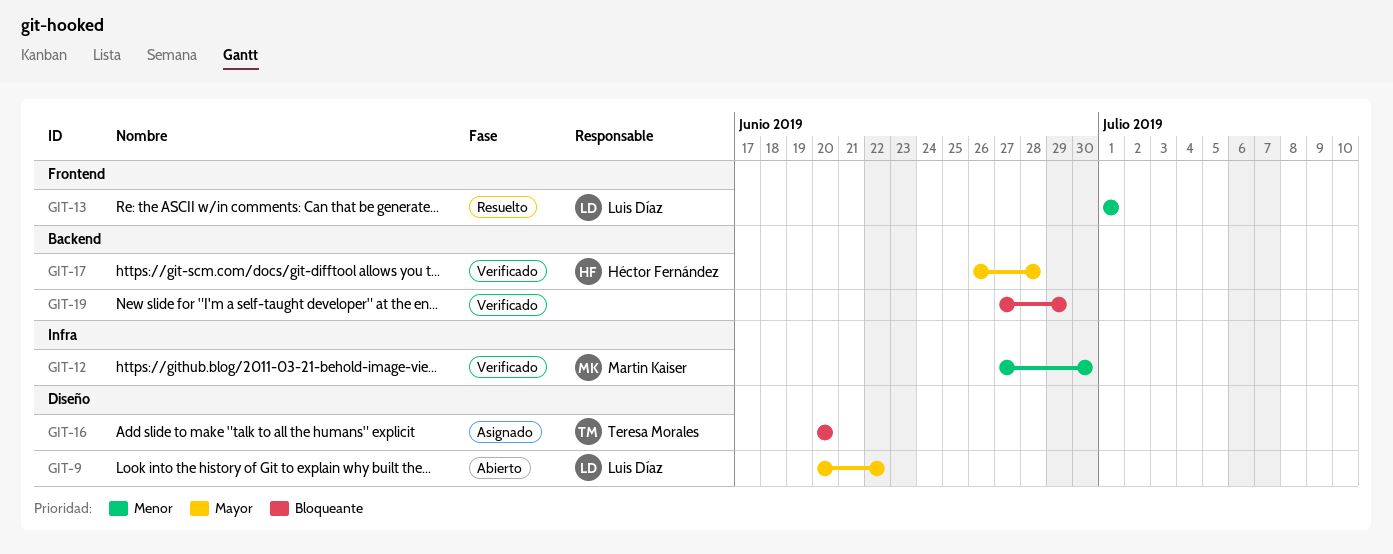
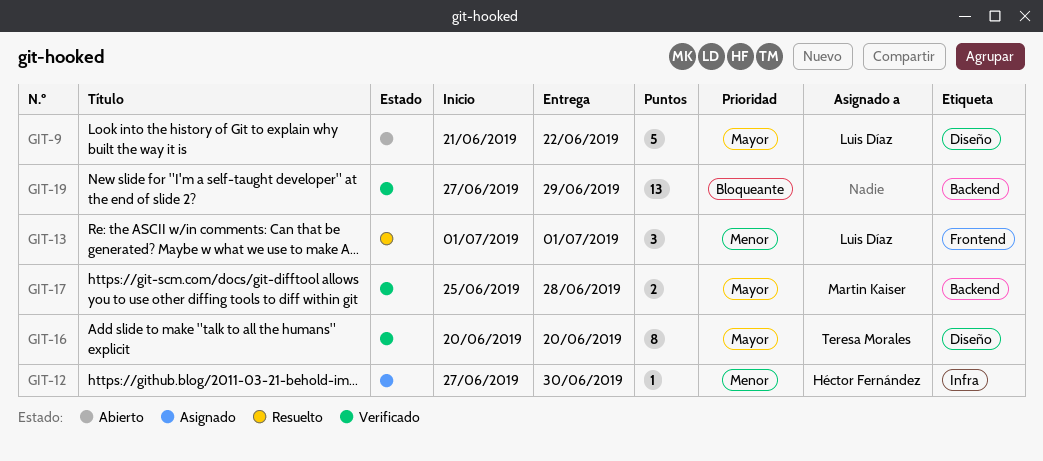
GIT-9, start: Jun 20 -> Jun 21
GIT-12, status: Verificado -> Asignado
GIT-12, owner: Martin Kaiser -> Héctor Fernández
GIT-16, status: Asignado -> Verificado
GIT-16, priority: Bloqueante -> Mayor
GIT-17, owner: Héctor Fernández -> Martin Kaiser
GIT-17, start: Jun 26 -> Jun 25

